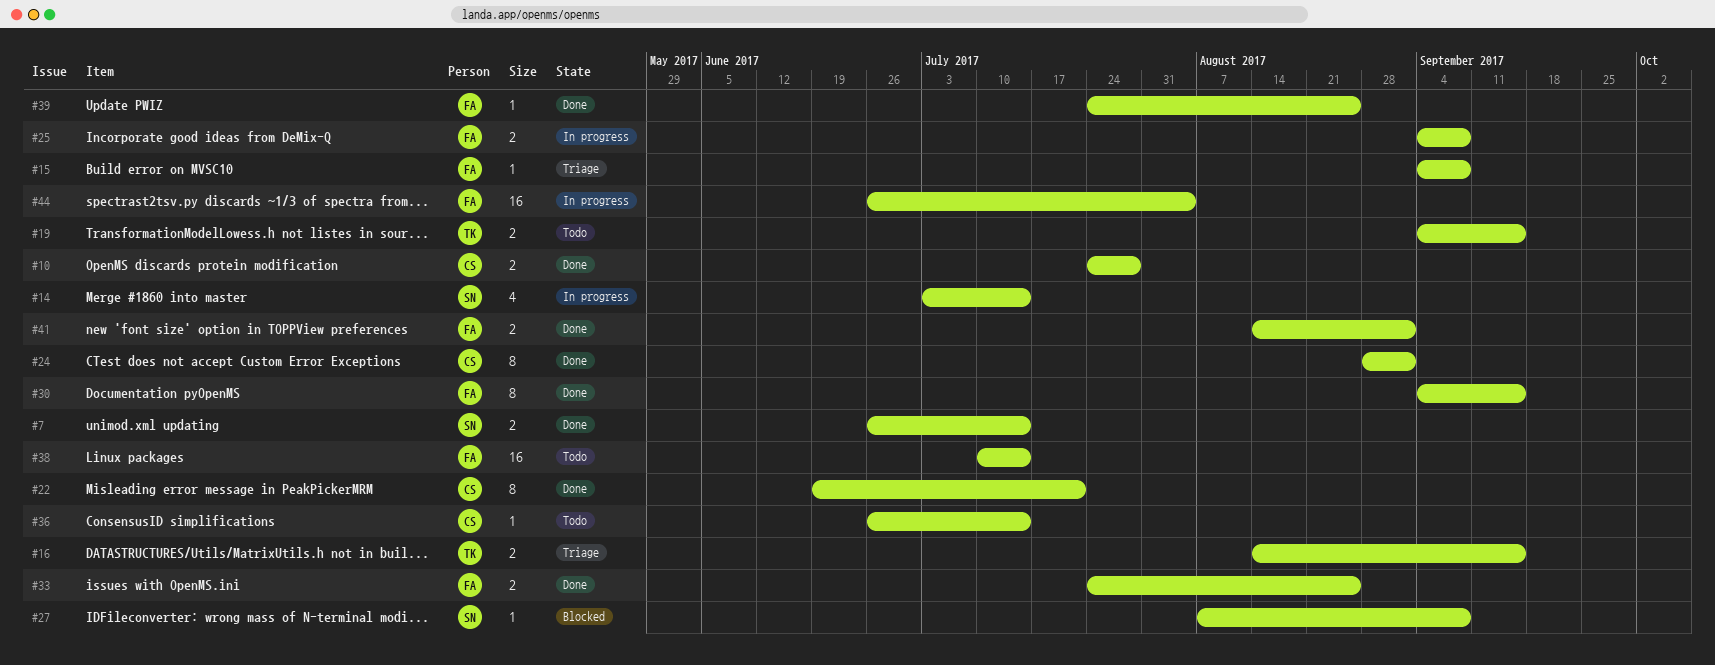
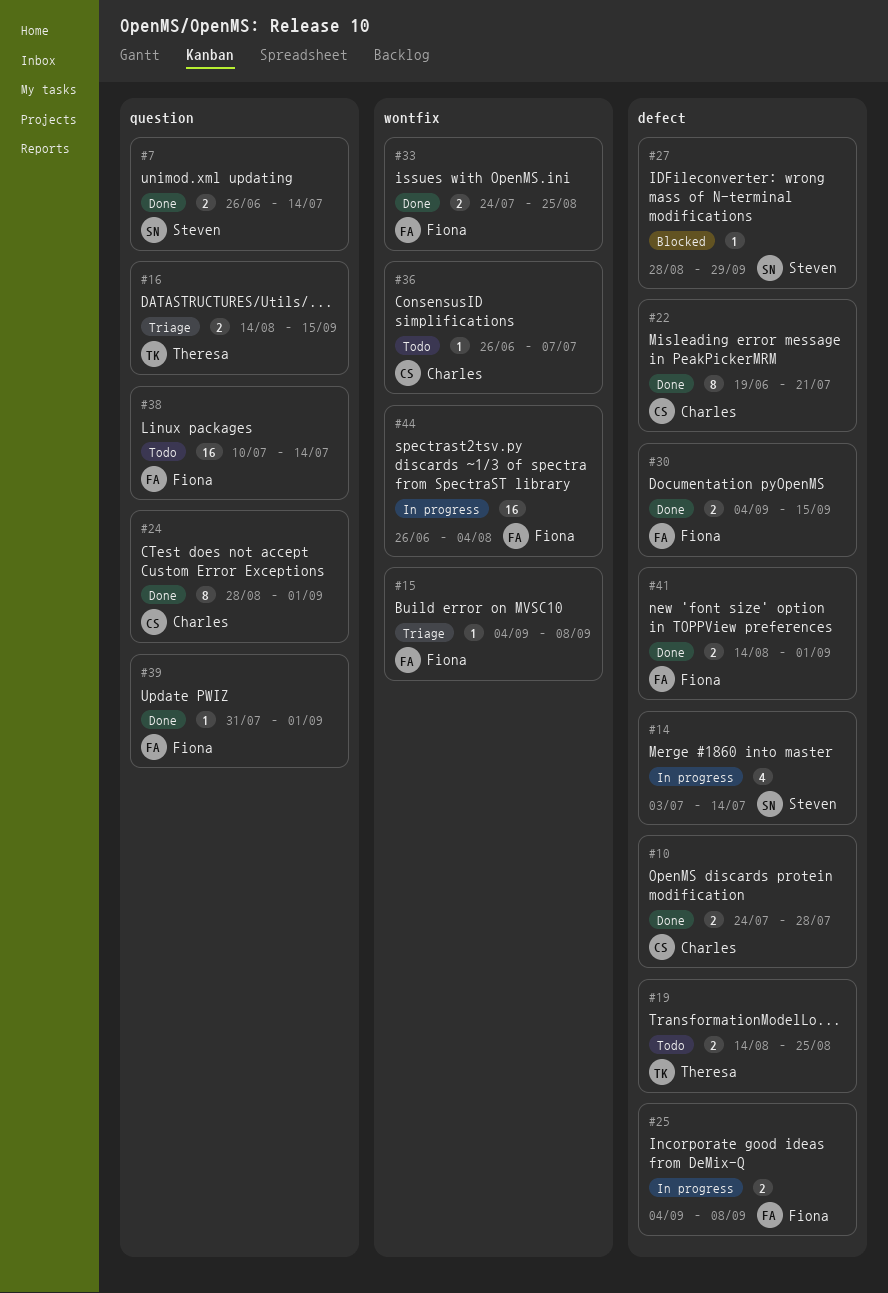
#19, start: Sep 4 -> Aug 14
#19, due: Sep 15 -> Aug 25
#27, start: Aug 7 -> Aug 28
#27, due: Sep 8 -> Sep 29
#30, estimate: 8 -> 2
#36, due: Jul 14 -> Jul 7
#39, start: Jul 24 -> Jul 31
#39, due: Aug 25 -> Sep 1

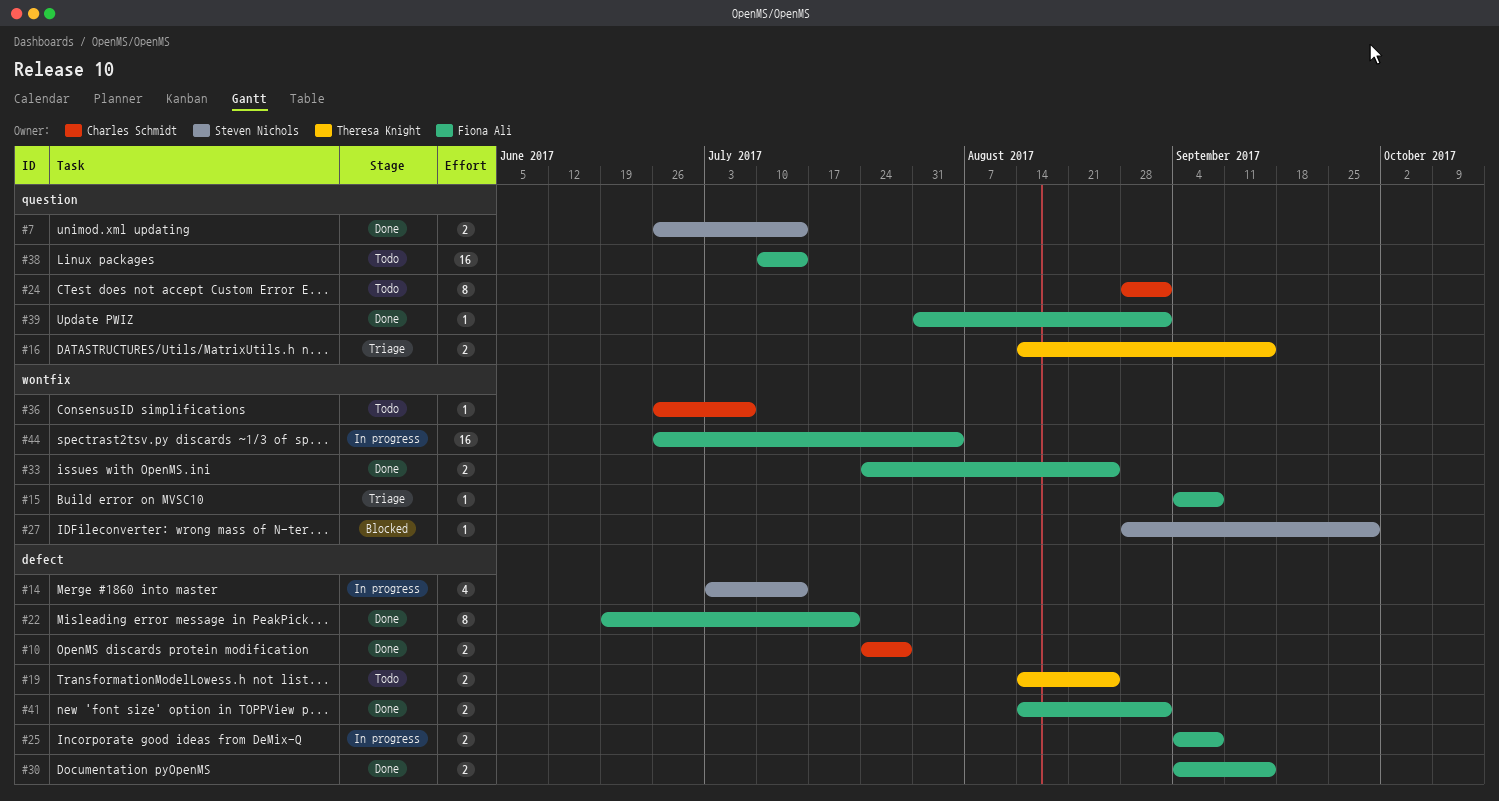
#22, owner: Charles Schmidt -> Fiona Ali
#24, status: Done -> Todo
#27, label: defect -> wontfix

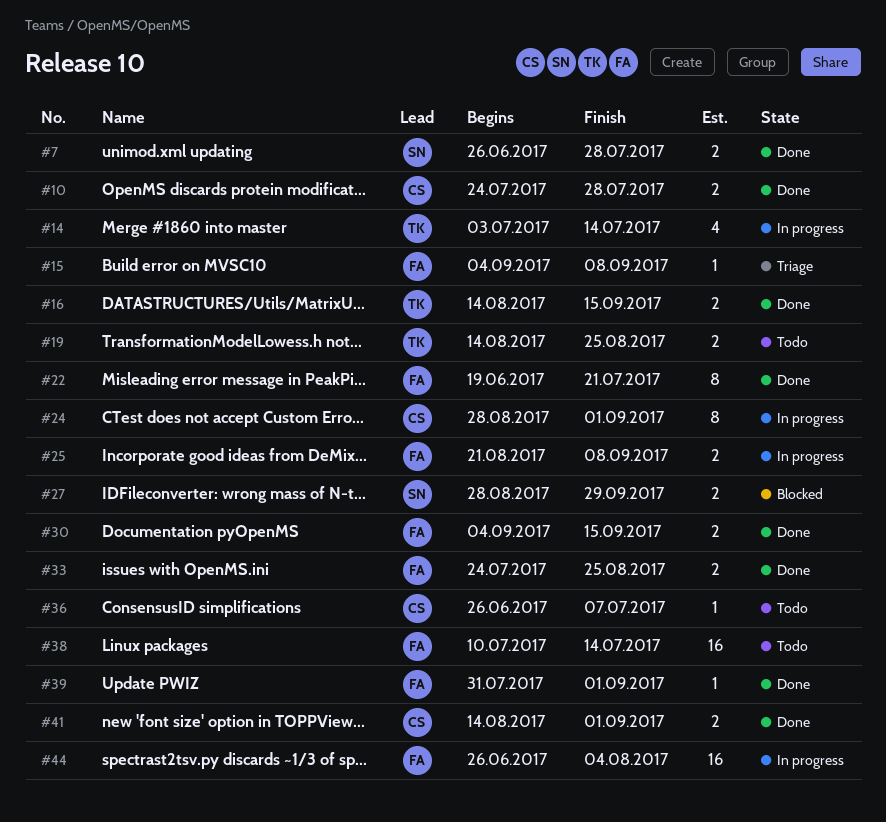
#7, due: Jul 14 -> Jul 28
#14, owner: Steven Nichols -> Theresa Knight
#16, status: Triage -> Done
#24, status: Todo -> In progress
#25, start: Sep 4 -> Aug 21
#27, estimate: 1 -> 2
#41, owner: Fiona Ali -> Charles Schmidt

